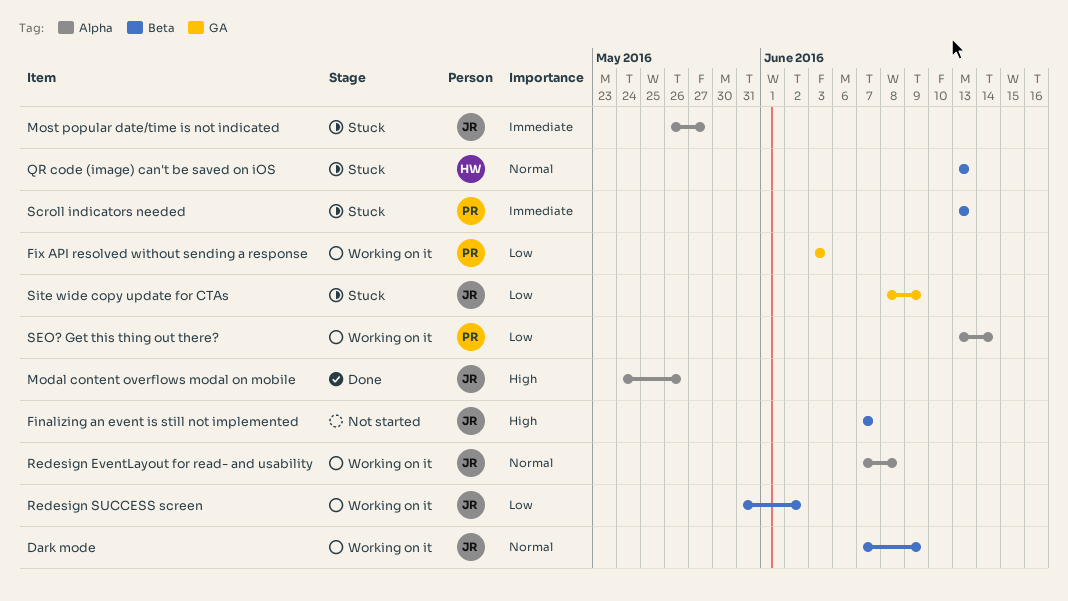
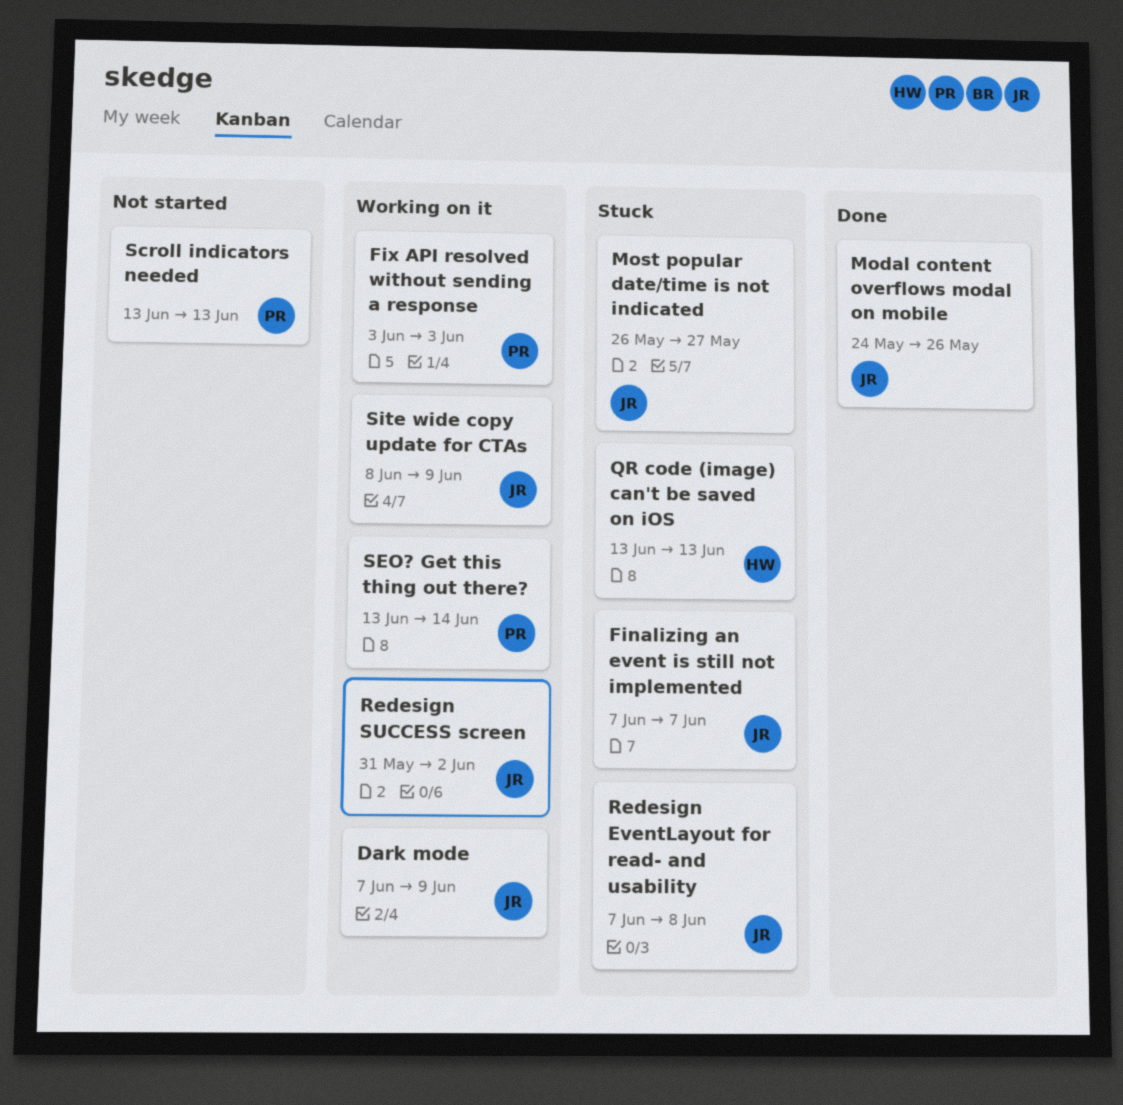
Finalizing an event is still not implemented, status: Not started -> Stuck
Redesign EventLayout for read- and usability, status: Working on it -> Stuck
Scroll indicators needed, status: Stuck -> Not started
Site wide copy update for CTAs, status: Stuck -> Working on it

